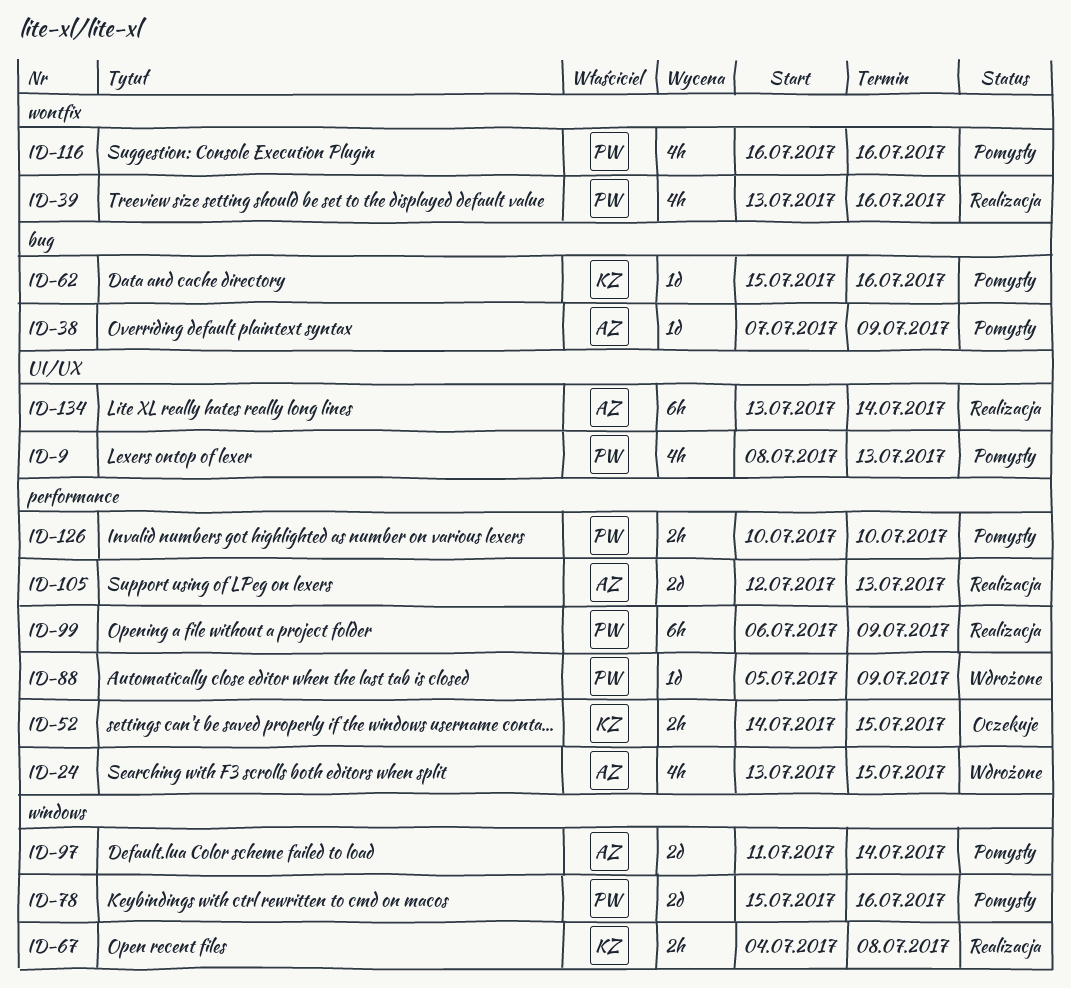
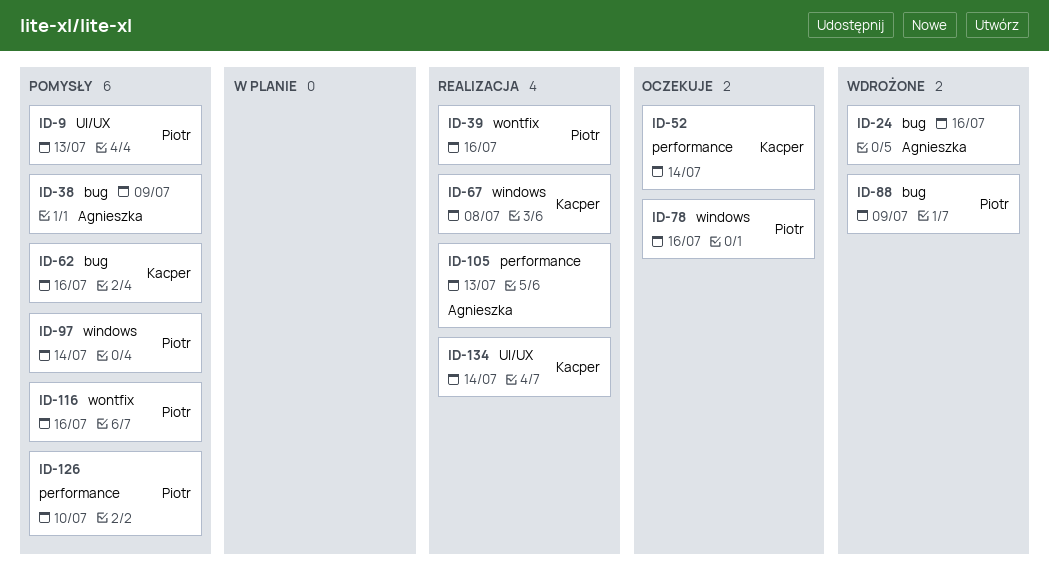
ID-24, label: performance -> bug
ID-24, due: Jul 15 -> Jul 16
ID-52, due: Jul 15 -> Jul 14
ID-78, status: Pomysły -> Oczekuje
ID-88, label: performance -> bug
ID-97, owner: Agnieszka -> Piotr
ID-99: present -> none
ID-134, owner: Agnieszka -> Kacper

